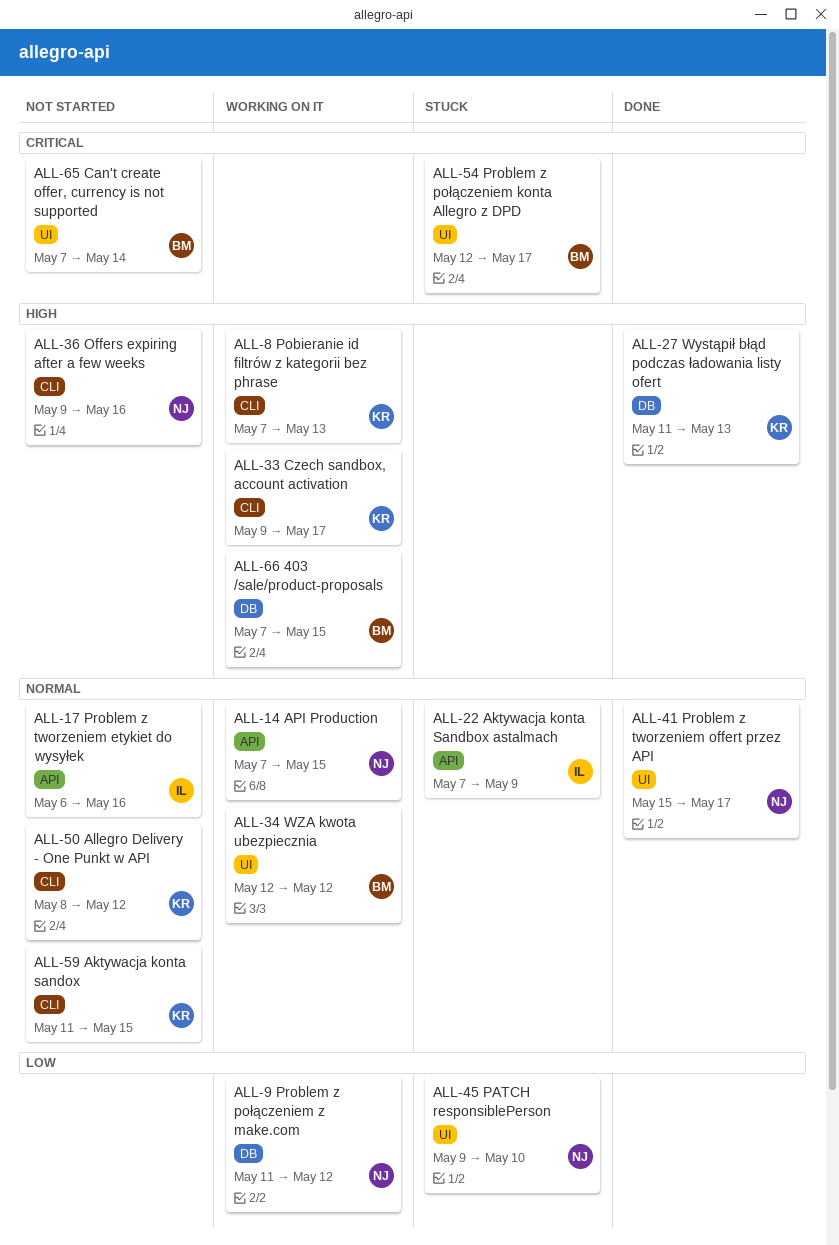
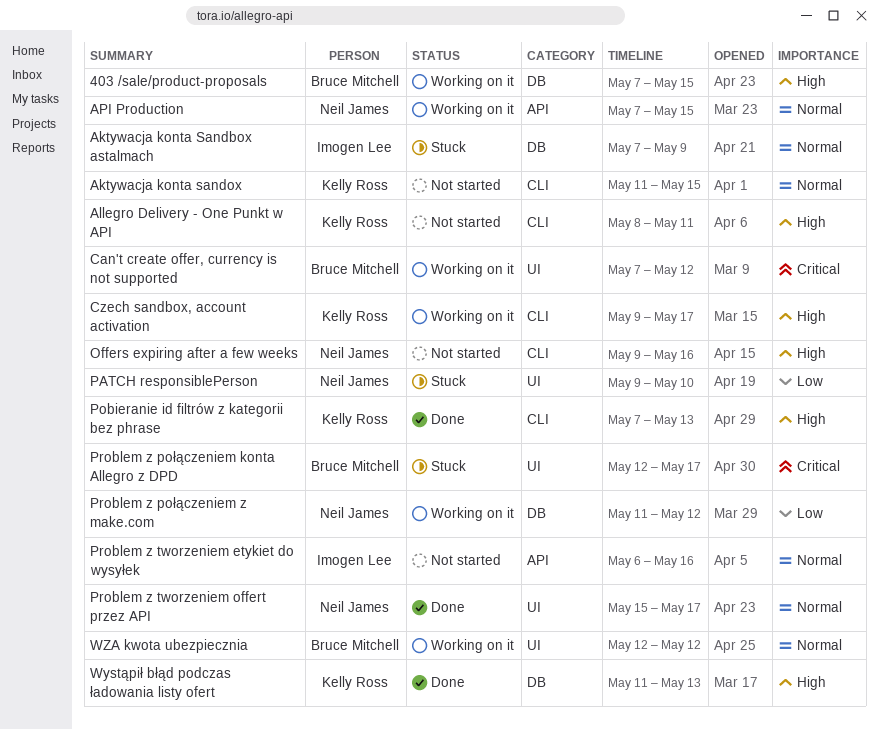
Aktywacja konta Sandbox astalmach, label: API -> DB
Allegro Delivery - One Punkt w API, priority: Normal -> High
Allegro Delivery - One Punkt w API, due: May 12 -> May 11
Can't create offer, currency is not supported, status: Not started -> Working on it
Can't create offer, currency is not supported, due: May 14 -> May 12
Pobieranie id filtrów z kategorii bez phrase, status: Working on it -> Done

